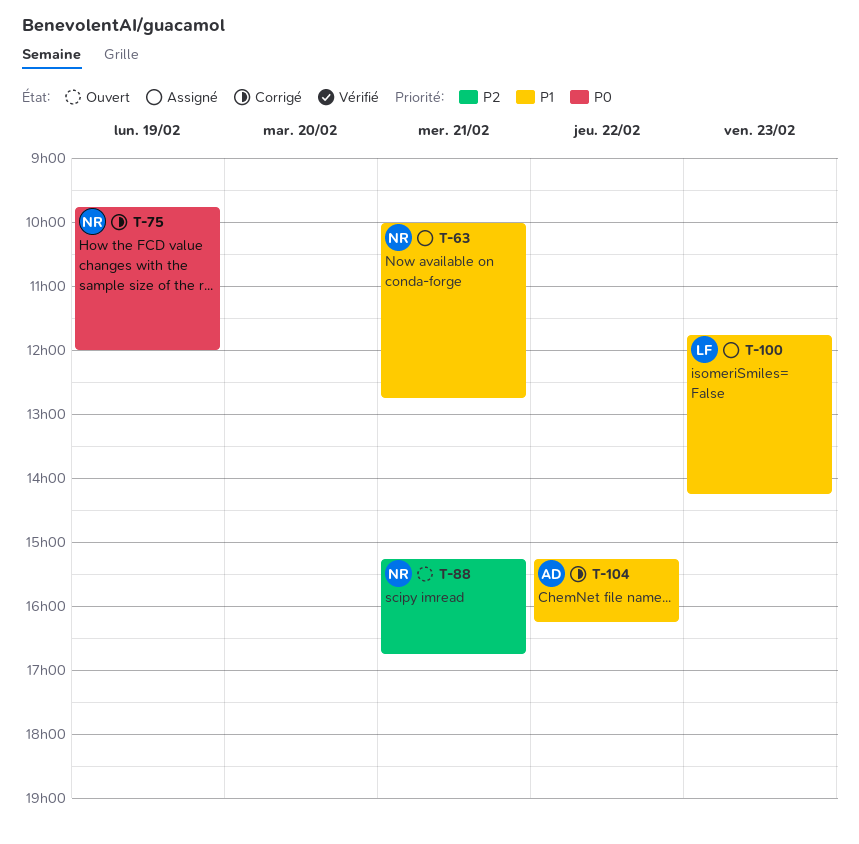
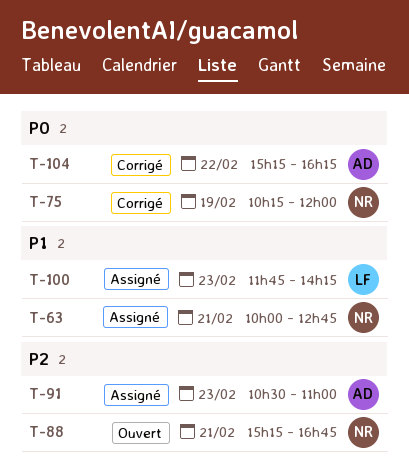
T-75, begins: 09:45 -> 10:15
T-91: none -> present
T-104, priority: P1 -> P0

